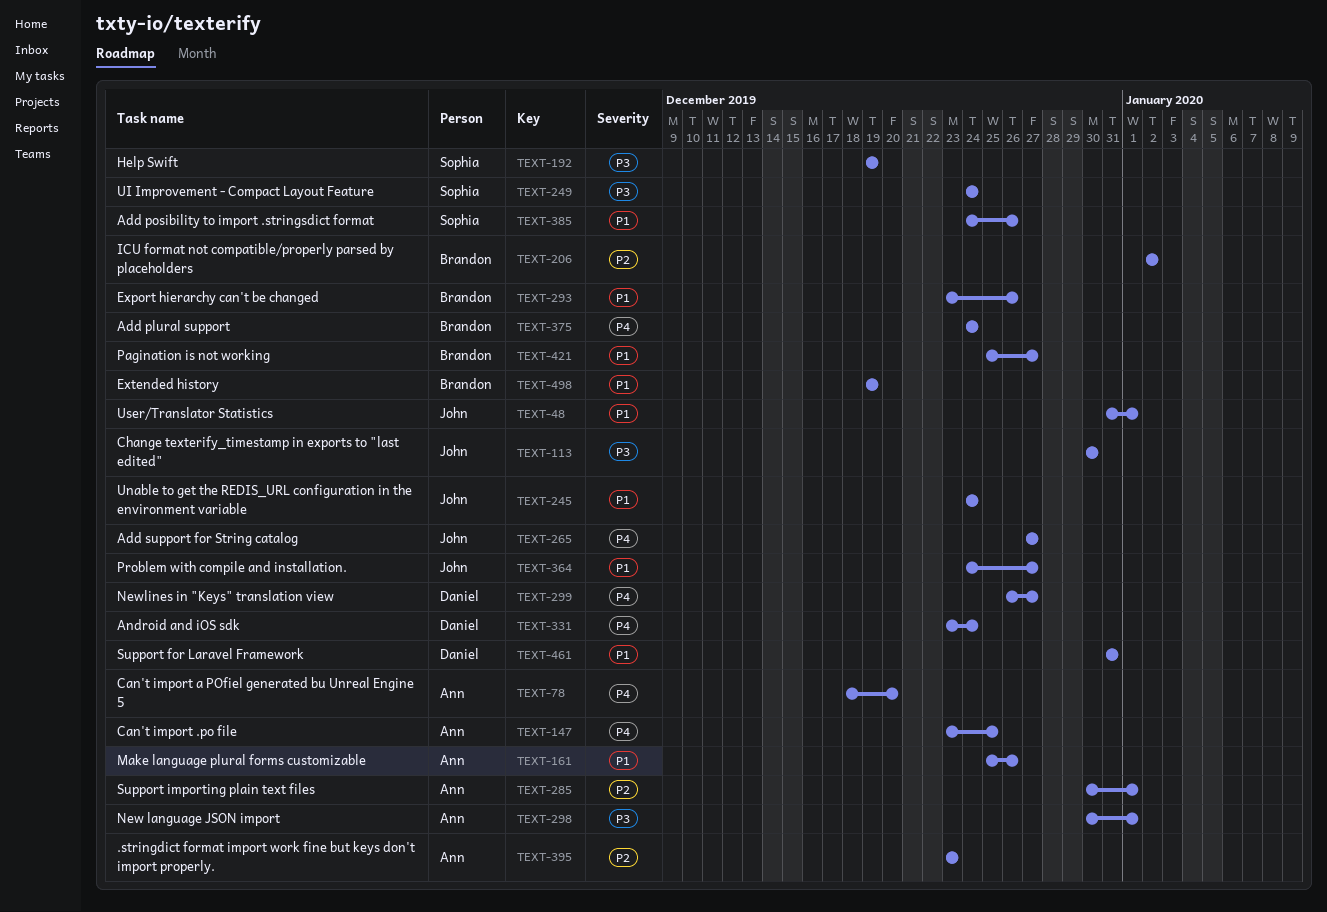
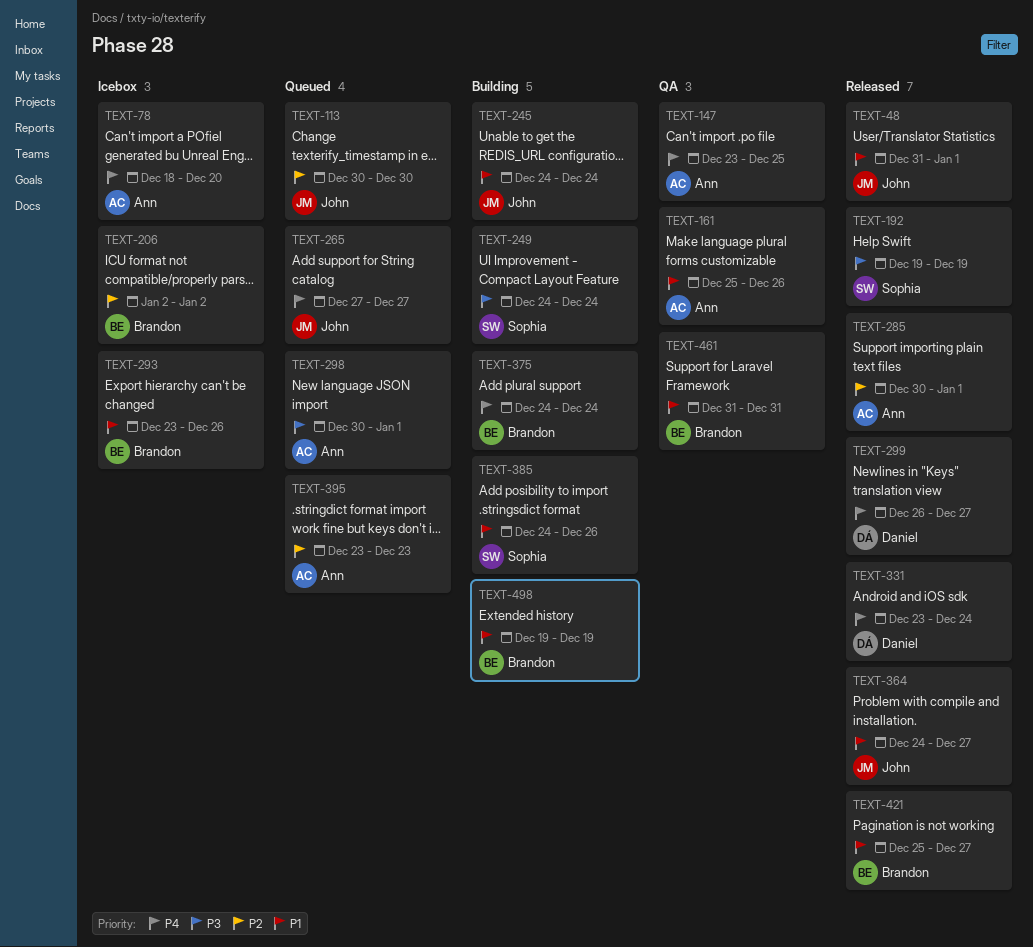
TEXT-113, priority: P3 -> P2
TEXT-461, owner: Daniel -> Brandon

